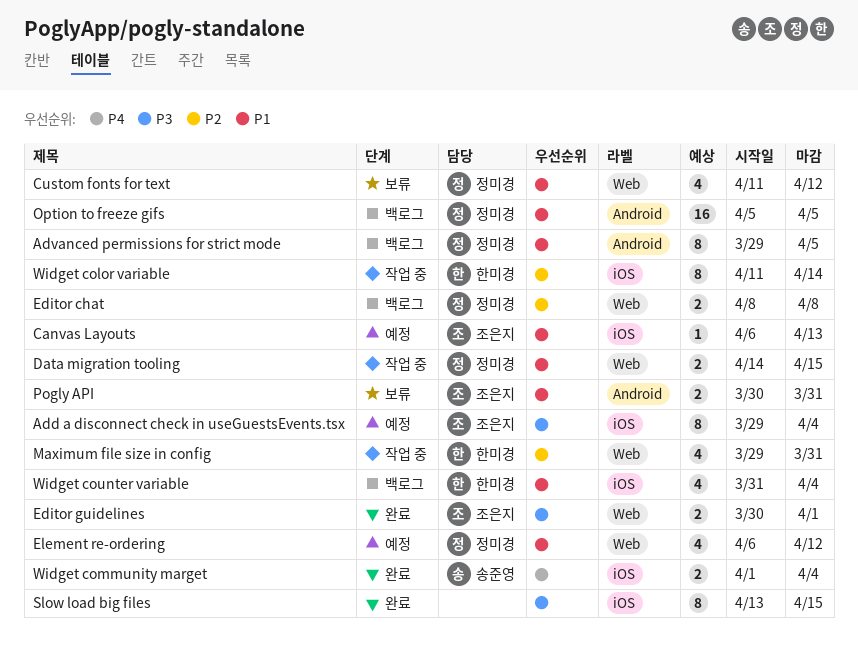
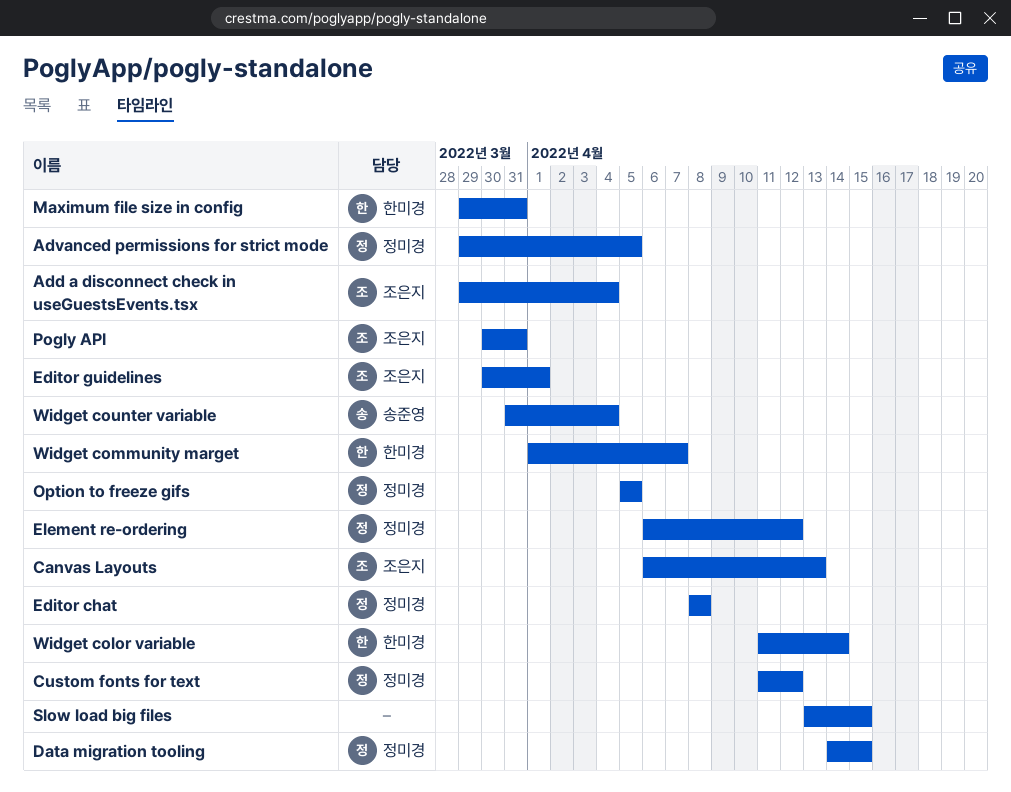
Widget community marget, owner: 송준영 -> 한미경
Widget community marget, due: Apr 4 -> Apr 7
Widget counter variable, owner: 한미경 -> 송준영

